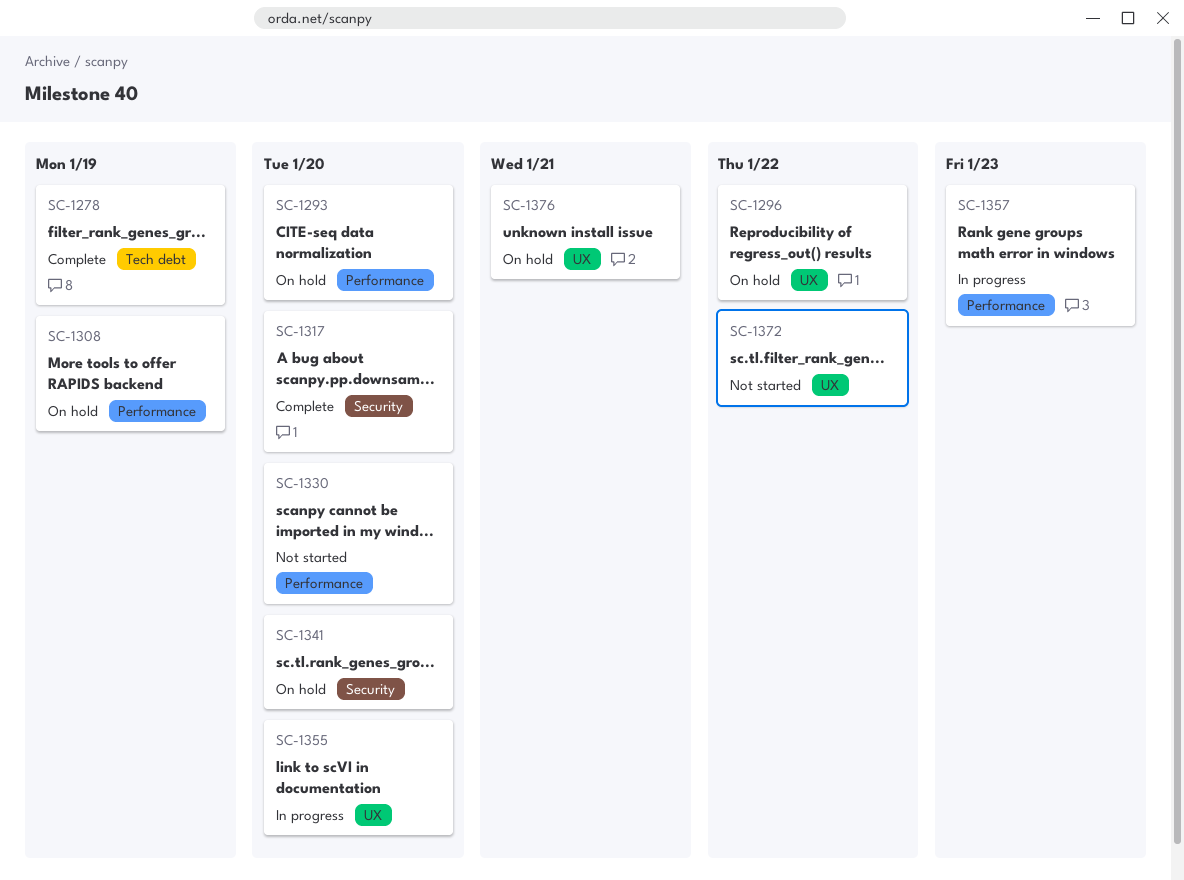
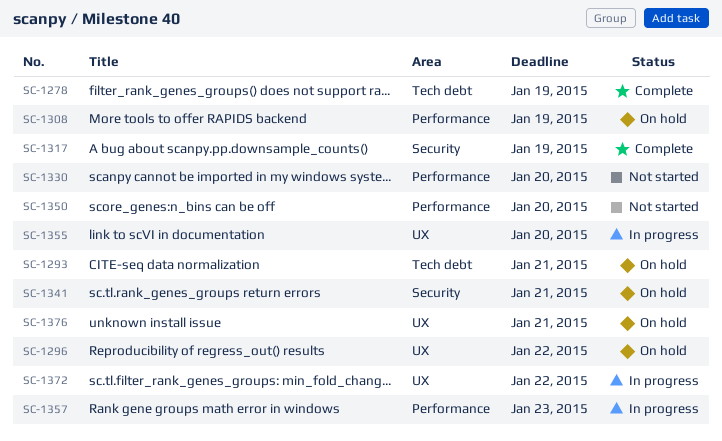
SC-1293, label: Performance -> Tech debt
SC-1293, due: Jan 20 -> Jan 21
SC-1317, due: Jan 20 -> Jan 19
SC-1341, due: Jan 20 -> Jan 21
SC-1350: none -> present
SC-1372, status: Not started -> In progress

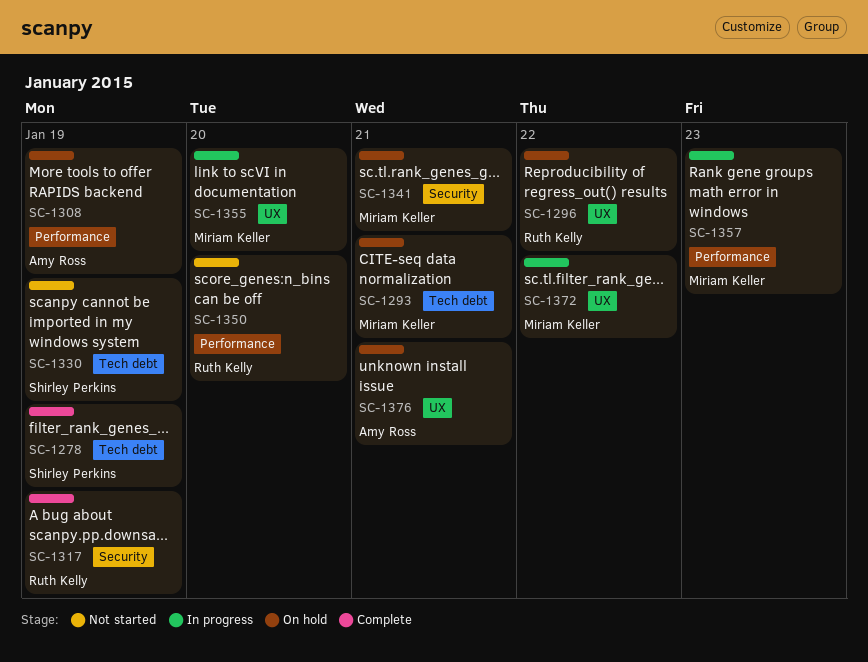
SC-1330, label: Performance -> Tech debt
SC-1330, due: Jan 20 -> Jan 19

